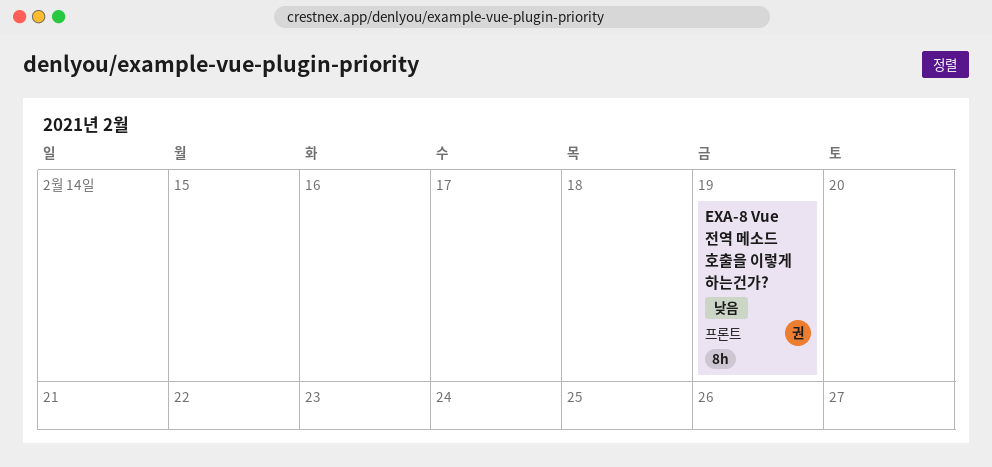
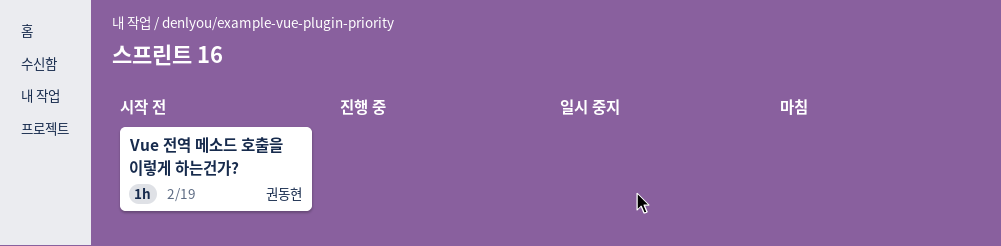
Vue 전역 메소드 호출을 이렇게 하는건가?, estimate: 8h -> 1h

